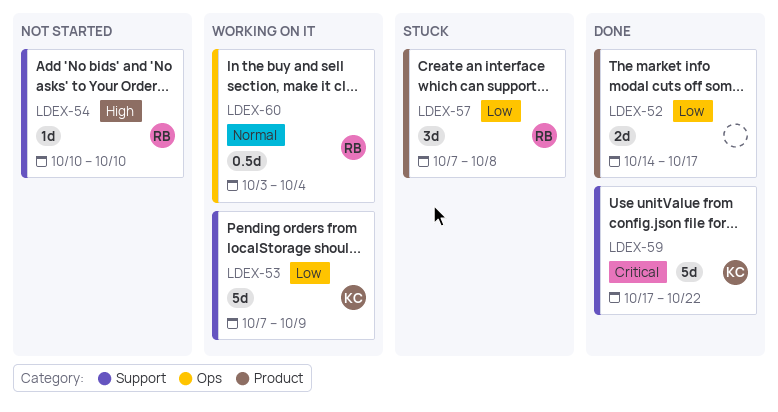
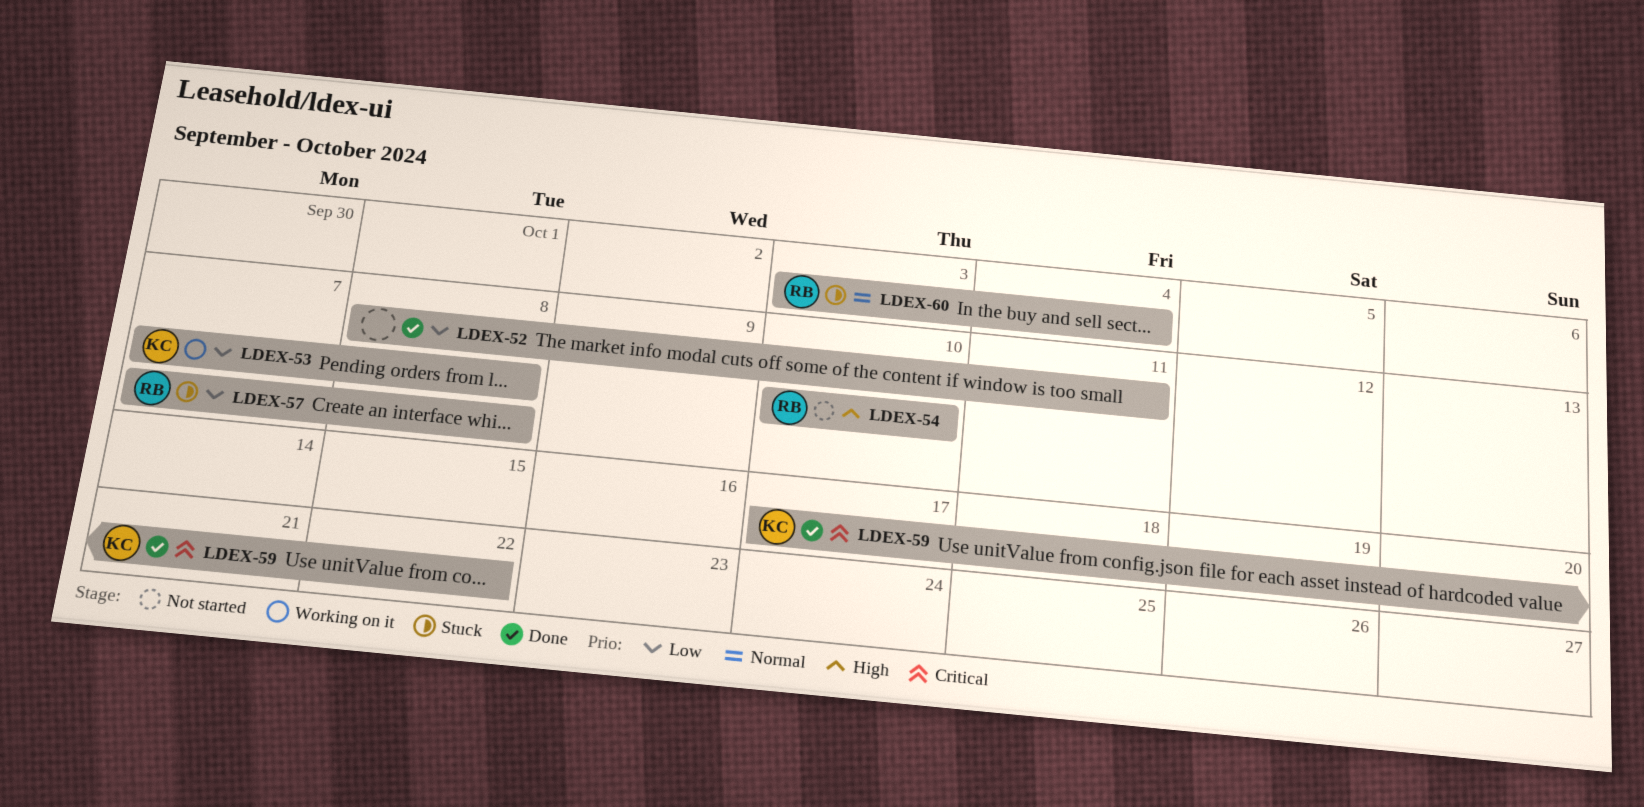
LDEX-52, start: Oct 14 -> Oct 8
LDEX-52, due: Oct 17 -> Oct 11
LDEX-53, due: Oct 9 -> Oct 8
LDEX-60, status: Working on it -> Stuck

